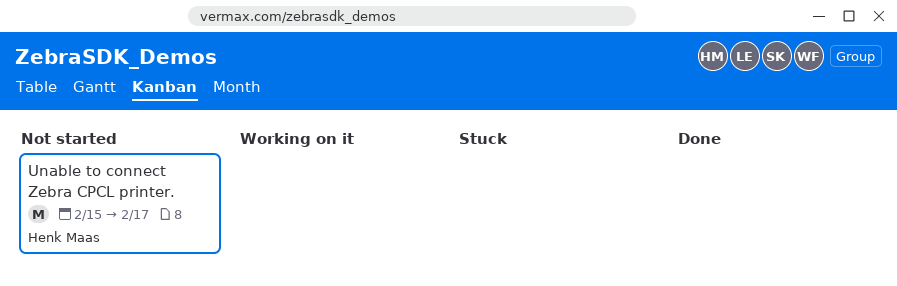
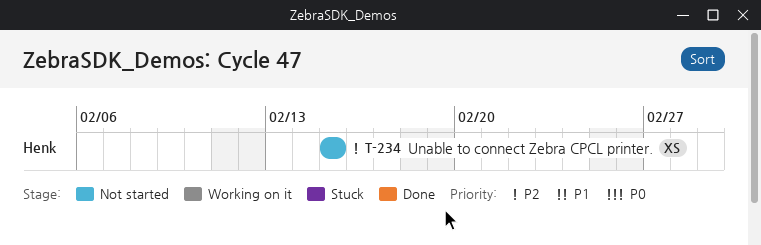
Unable to connect Zebra CPCL printer., estimate: M -> XS
Unable to connect Zebra CPCL printer., due: Feb 17 -> Feb 15

